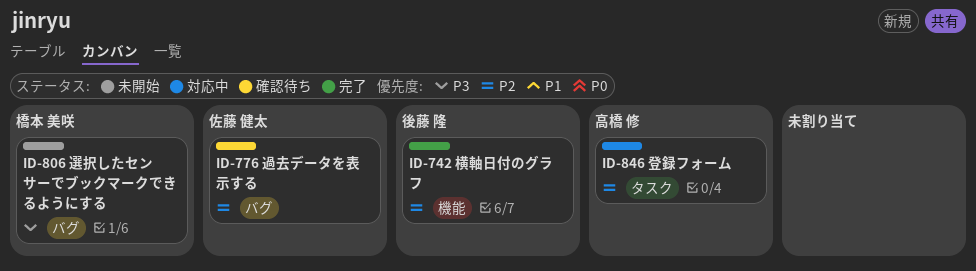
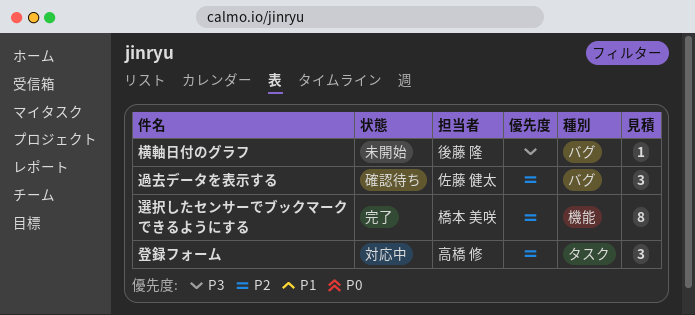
横軸日付のグラフ, status: 完了 -> 未開始
横軸日付のグラフ, priority: P2 -> P3
横軸日付のグラフ, label: 機能 -> バグ
選択したセンサーでブックマークできるようにする, status: 未開始 -> 完了
選択したセンサーでブックマークできるようにする, priority: P3 -> P2
選択したセンサーでブックマークできるようにする, label: バグ -> 機能

